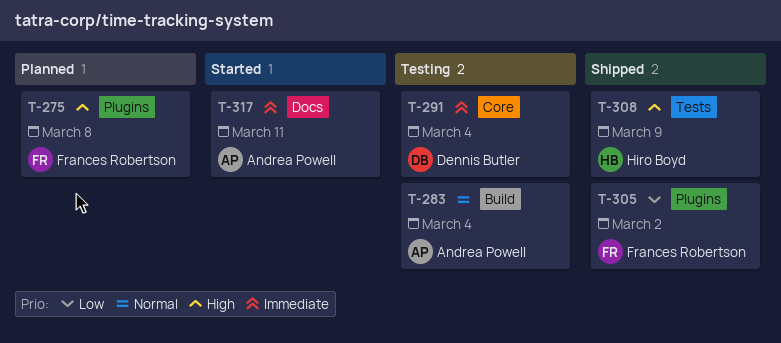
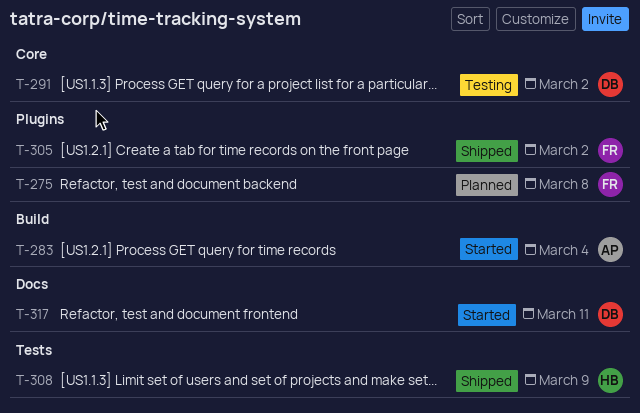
T-283, status: Testing -> Started
T-291, due: Mar 4 -> Mar 2
T-317, owner: Andrea Powell -> Dennis Butler

